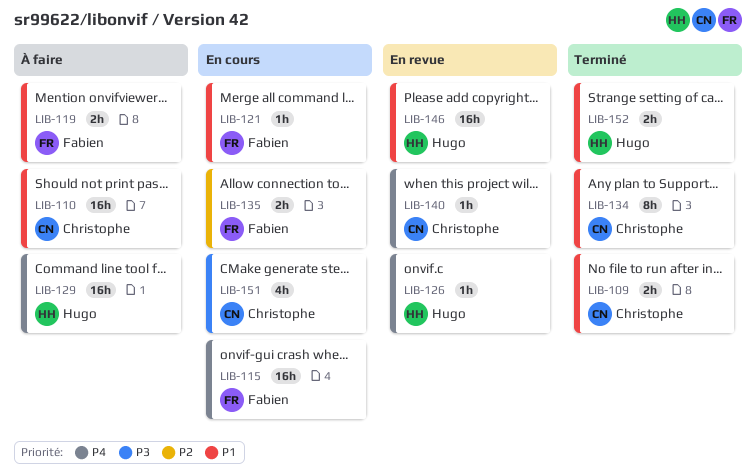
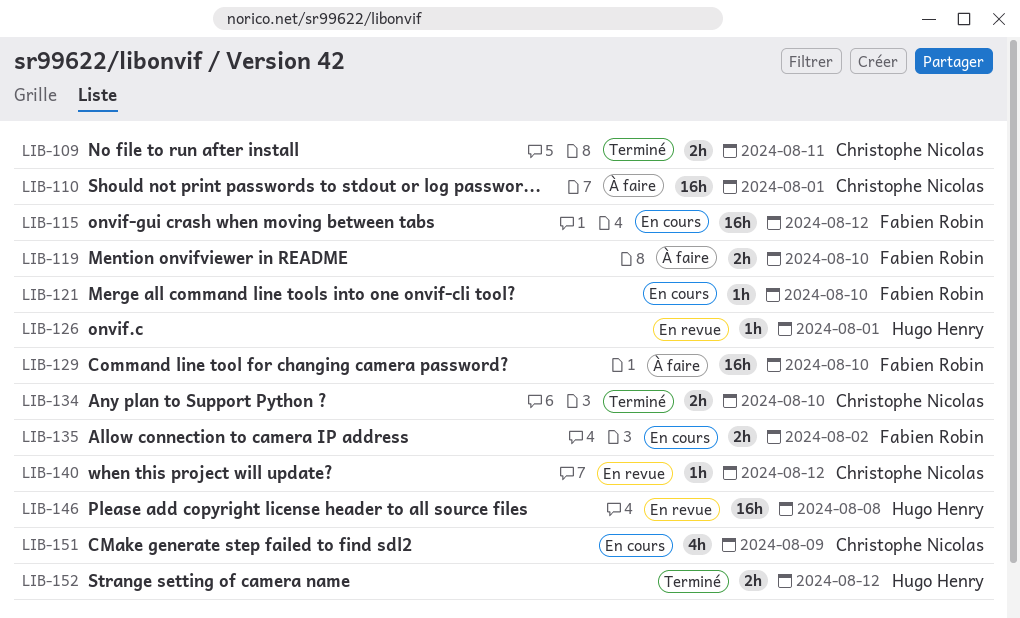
LIB-129, owner: Hugo Henry -> Fabien Robin
LIB-134, estimate: 8h -> 2h

